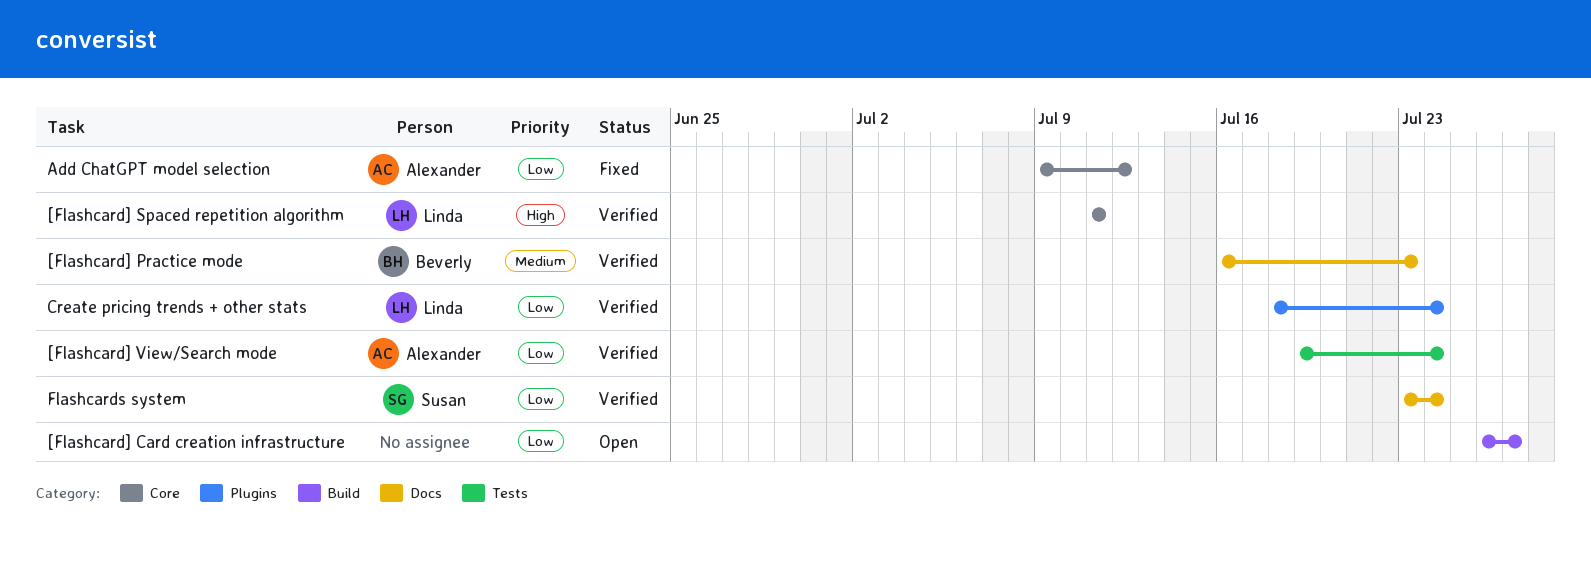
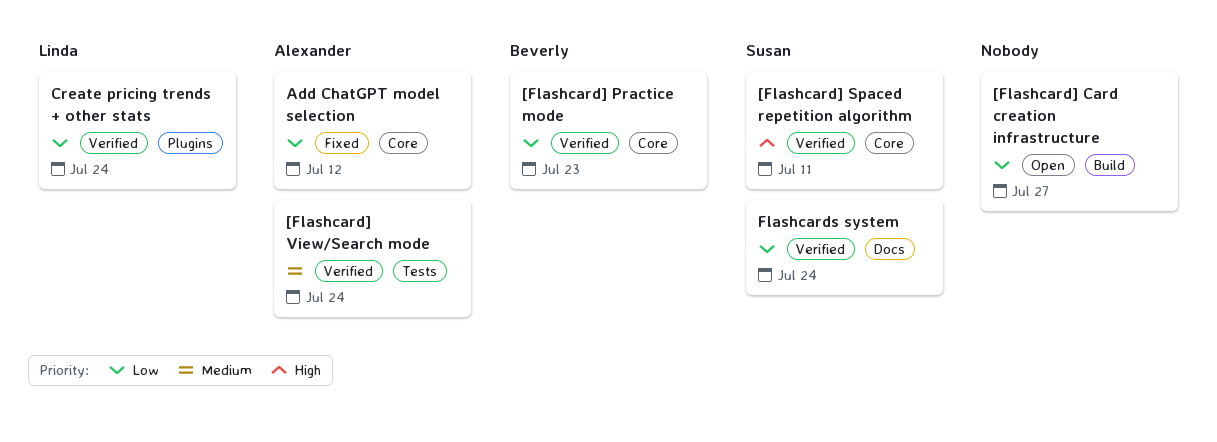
[Flashcard] Practice mode, priority: Medium -> Low
[Flashcard] Practice mode, label: Docs -> Core
[Flashcard] Spaced repetition algorithm, owner: Linda -> Susan
[Flashcard] View/Search mode, priority: Low -> Medium

